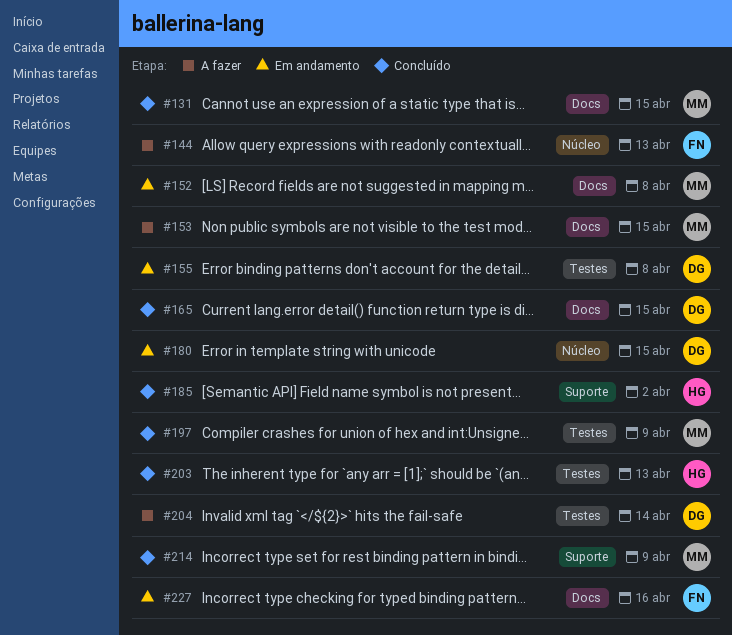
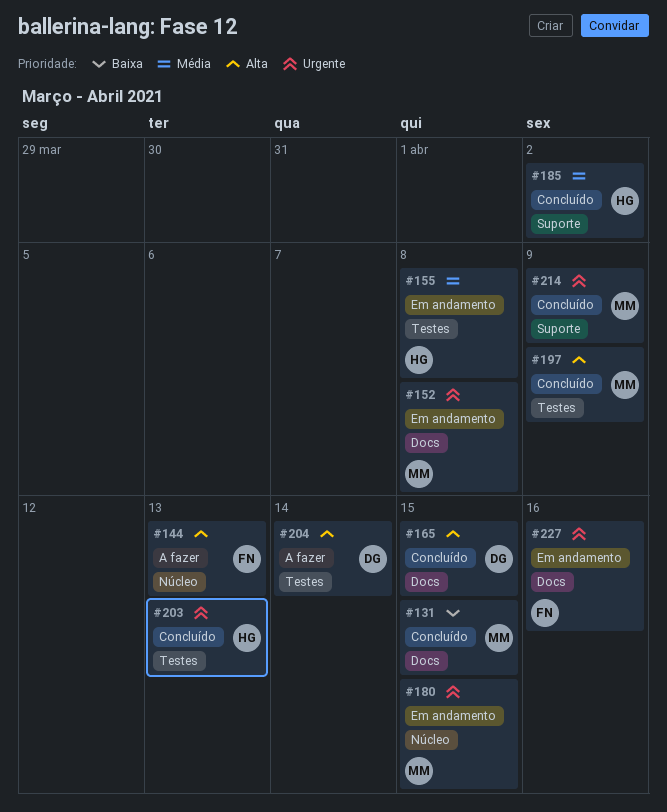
#153: present -> none
#155, owner: DG -> HG
#180, owner: DG -> MM

